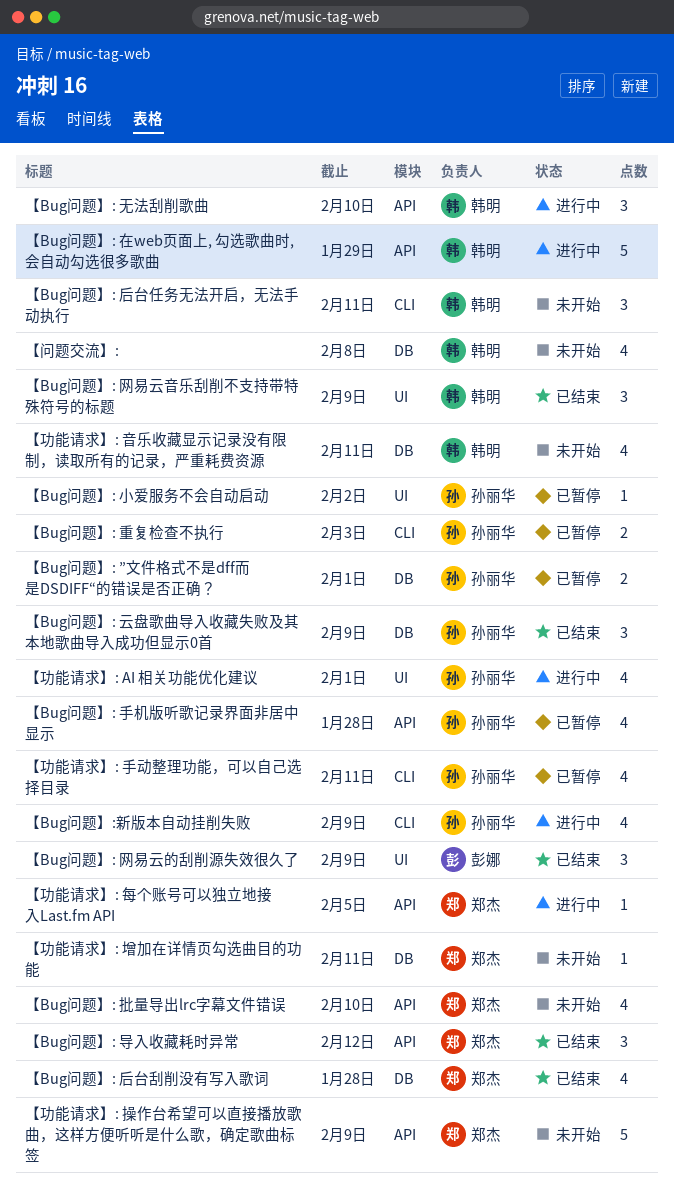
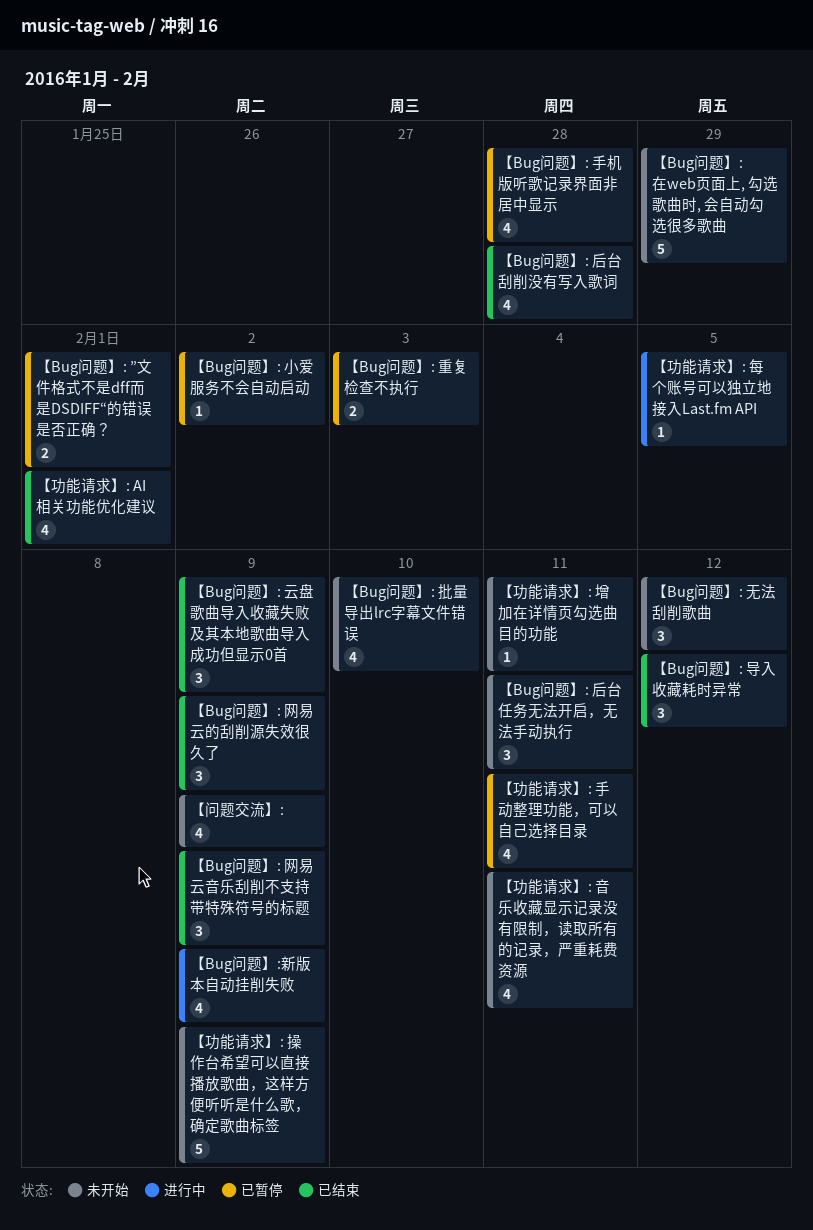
【Bug问题】: 在web页面上, 勾选歌曲时, 会自动勾选很多歌曲, status: 进行中 -> 未开始
【Bug问题】: 无法刮削歌曲, status: 进行中 -> 未开始
【Bug问题】: 无法刮削歌曲, due: Feb 10 -> Feb 12
【功能请求】: AI 相关功能优化建议, status: 进行中 -> 已结束
【问题交流】:, due: Feb 8 -> Feb 9

